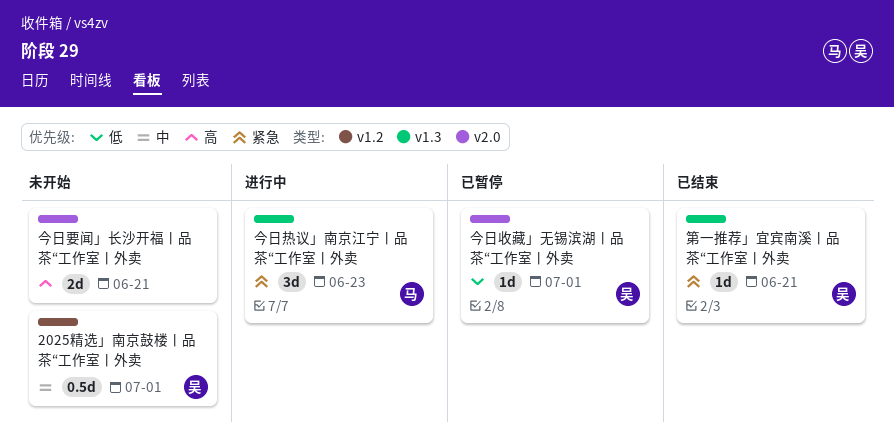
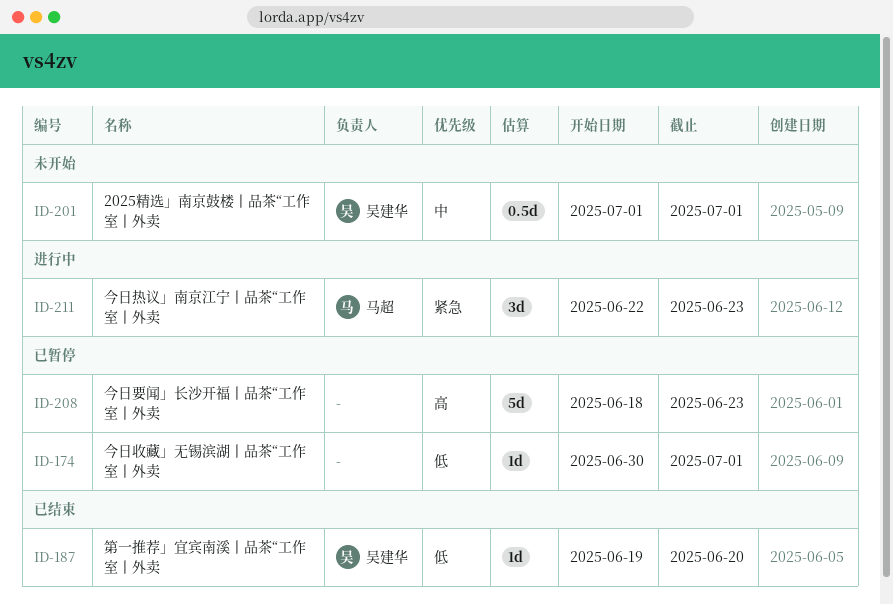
今日收藏」无锡滨湖丨品茶“工作室丨外卖, owner: 吴建华 -> none
今日要闻」长沙开福丨品茶“工作室丨外卖, status: 未开始 -> 已暂停
今日要闻」长沙开福丨品茶“工作室丨外卖, estimate: 2d -> 5d
今日要闻」长沙开福丨品茶“工作室丨外卖, due: Jun 21 -> Jun 23
第一推荐」宜宾南溪丨品茶“工作室丨外卖, priority: 紧急 -> 低
第一推荐」宜宾南溪丨品茶“工作室丨外卖, due: Jun 21 -> Jun 20

